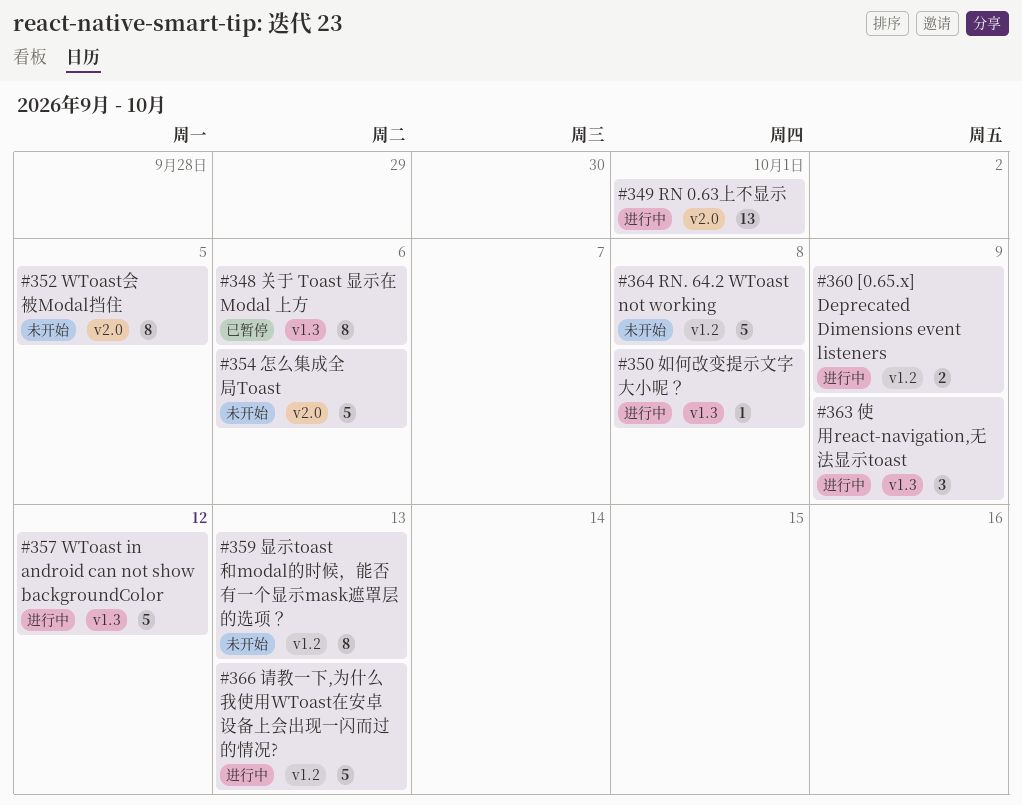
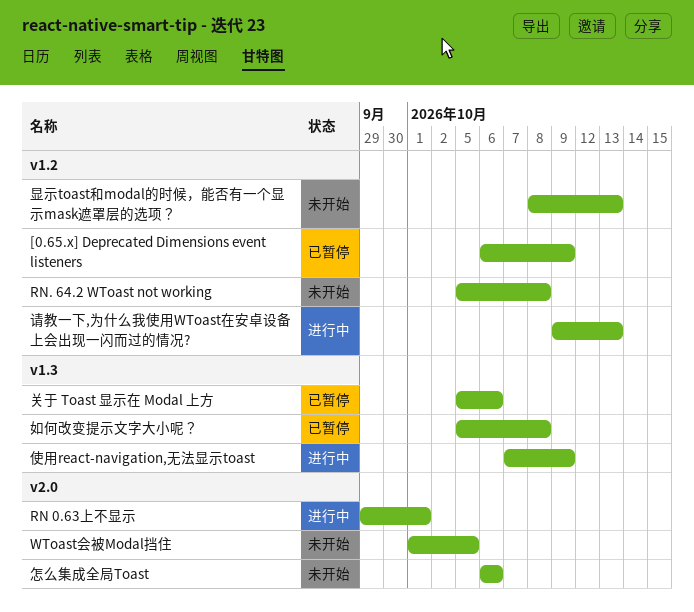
[0.65.x] Deprecated Dimensions event listeners, status: 进行中 -> 已暂停
WToast in android can not show backgroundColor: present -> none
如何改变提示文字大小呢？, status: 进行中 -> 已暂停

